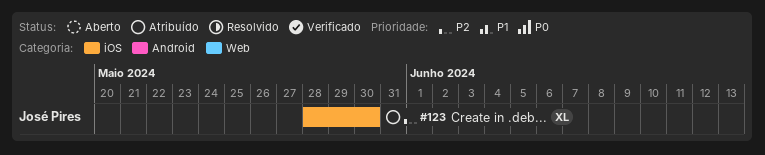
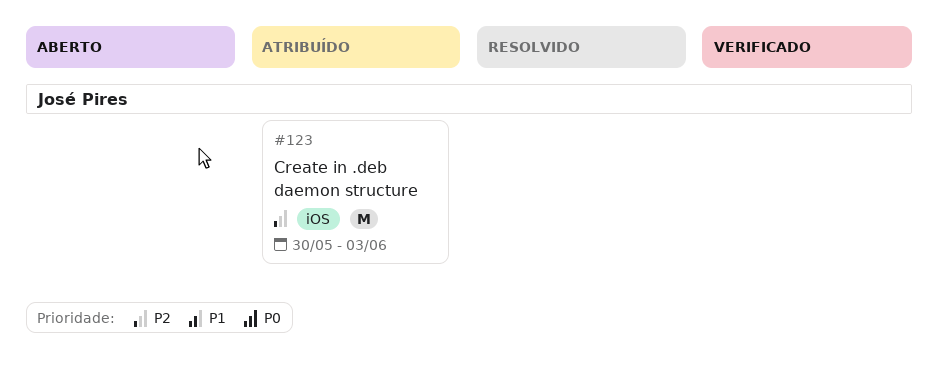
#123, estimate: XL -> M
#123, start: May 28 -> May 30
#123, due: May 30 -> Jun 3

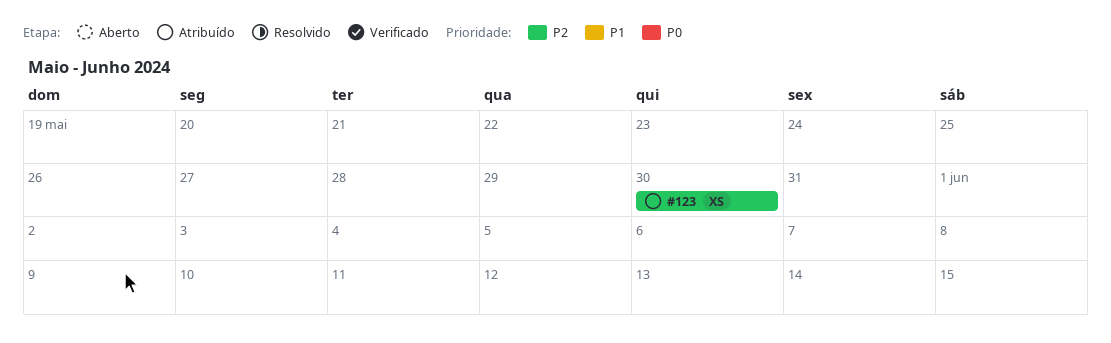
#123, estimate: M -> XS
#123, due: Jun 3 -> May 30

